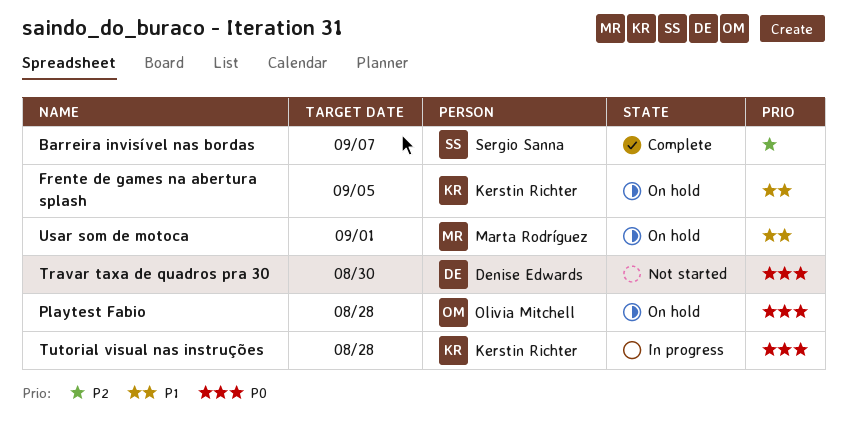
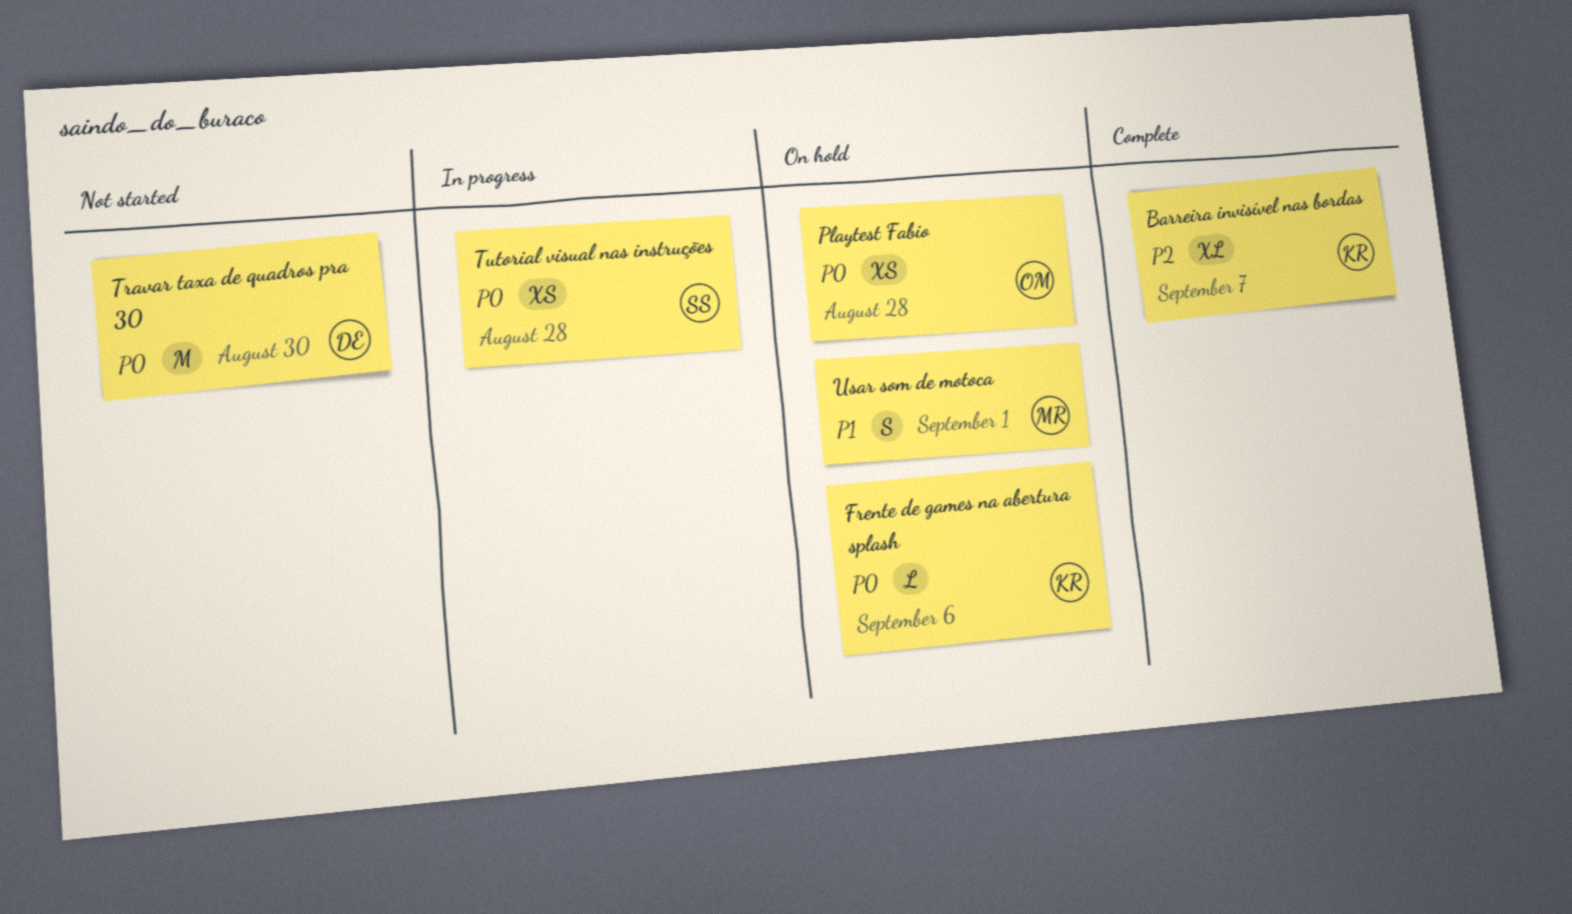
Barreira invisível nas bordas, owner: Sergio Sanna -> Kerstin Richter
Frente de games na abertura splash, priority: P1 -> P0
Frente de games na abertura splash, due: Sep 5 -> Sep 6
Tutorial visual nas instruções, owner: Kerstin Richter -> Sergio Sanna

